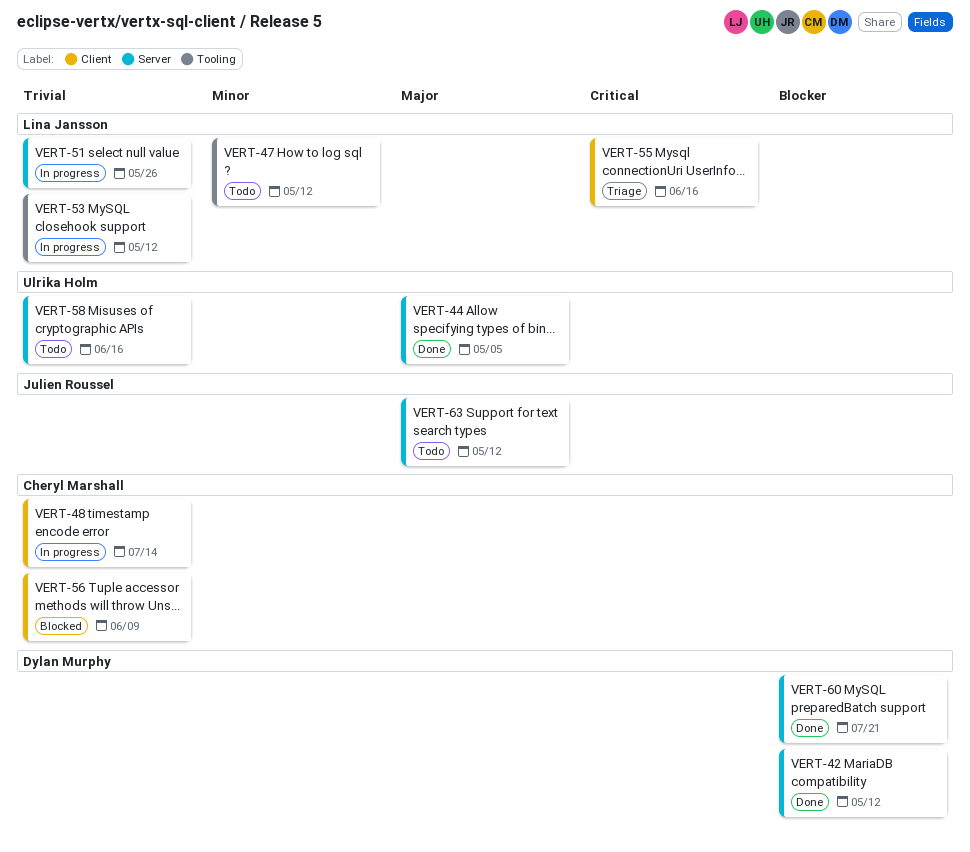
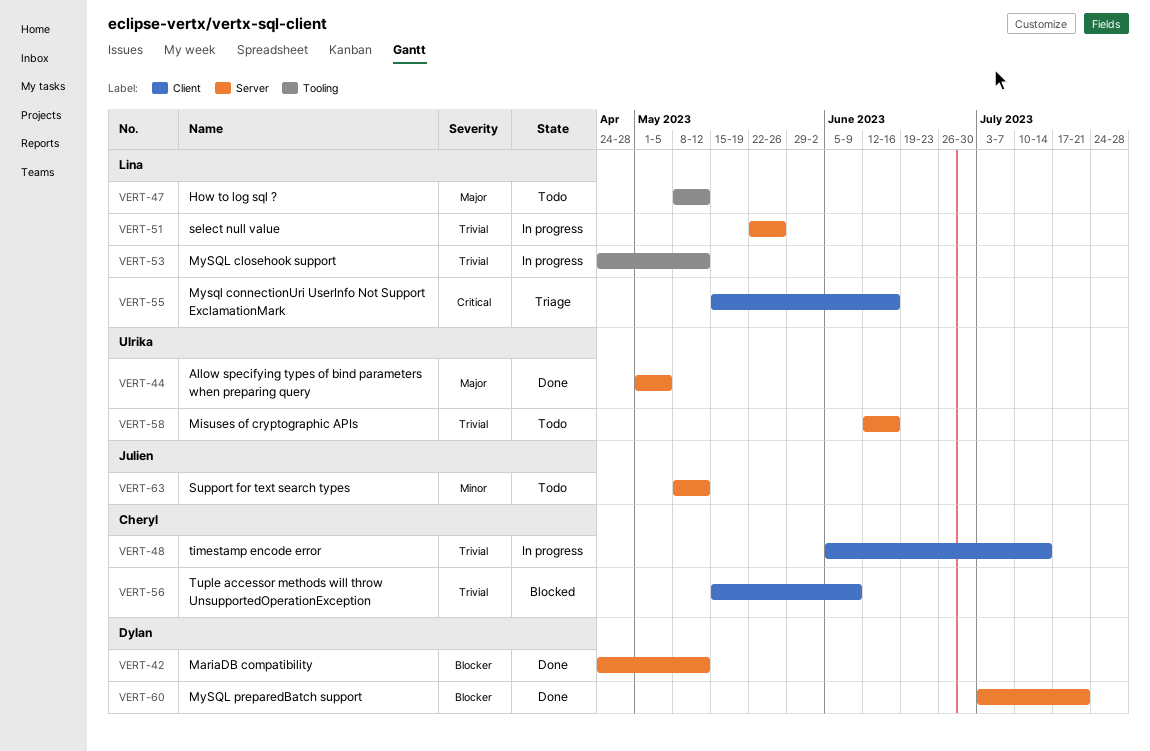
VERT-47, priority: Minor -> Major
VERT-63, priority: Major -> Minor

